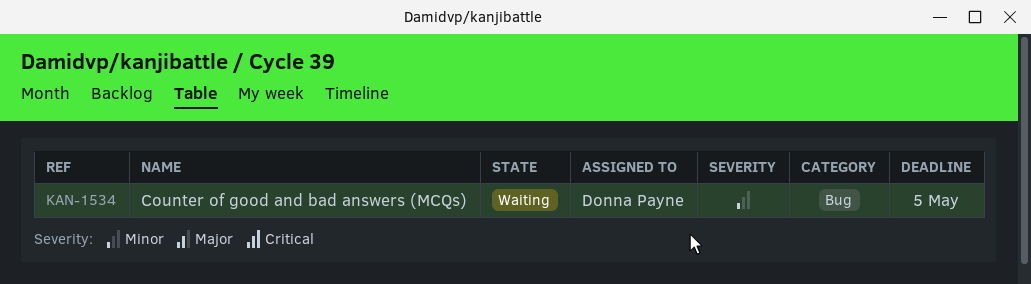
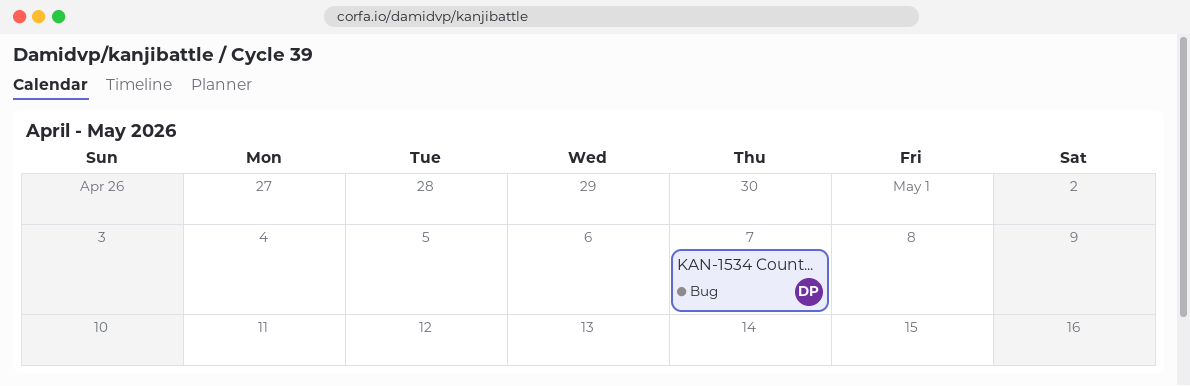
KAN-1534, due: May 5 -> May 7

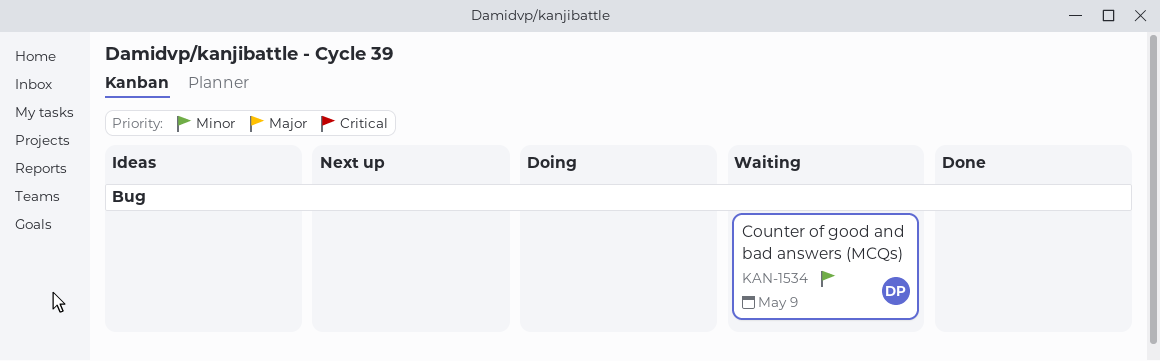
KAN-1534, due: May 7 -> May 9

